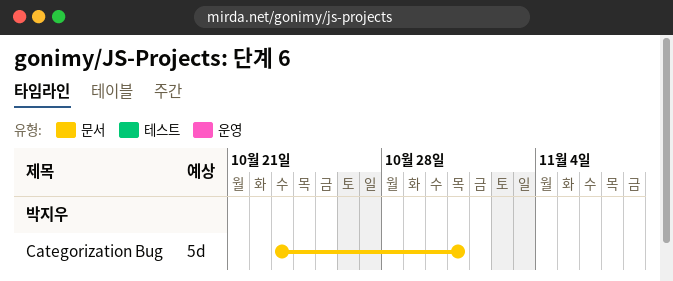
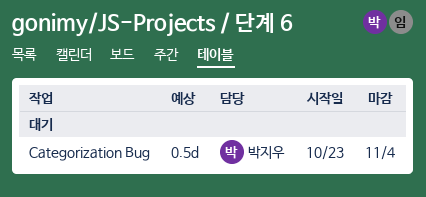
Categorization Bug, estimate: 5d -> 0.5d
Categorization Bug, due: Oct 31 -> Nov 4

